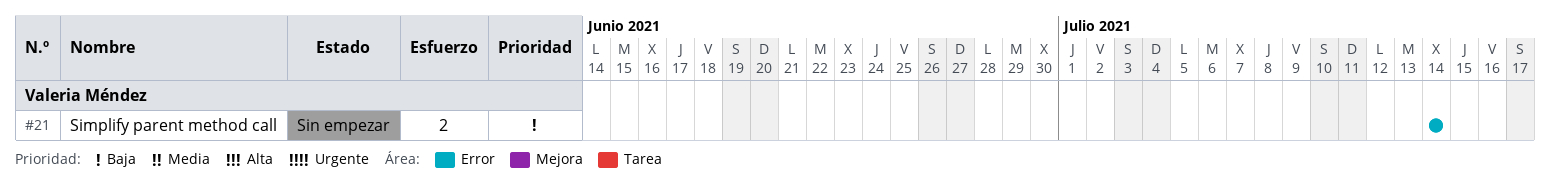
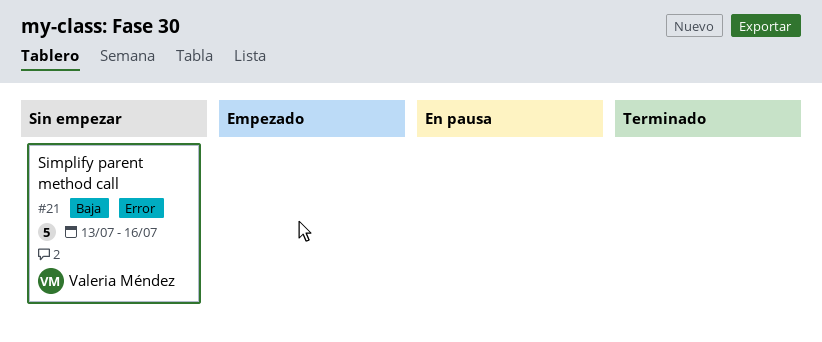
#21, estimate: 2 -> 5
#21, start: Jul 14 -> Jul 13
#21, due: Jul 14 -> Jul 16

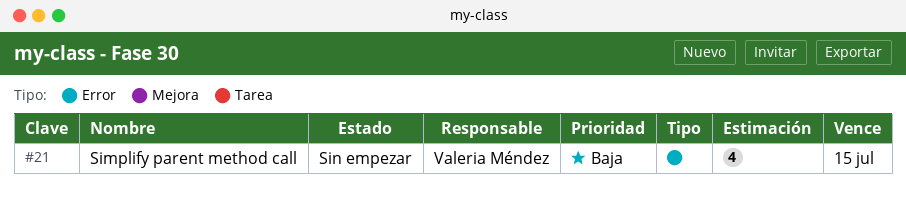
#21, estimate: 5 -> 4
#21, due: Jul 16 -> Jul 15

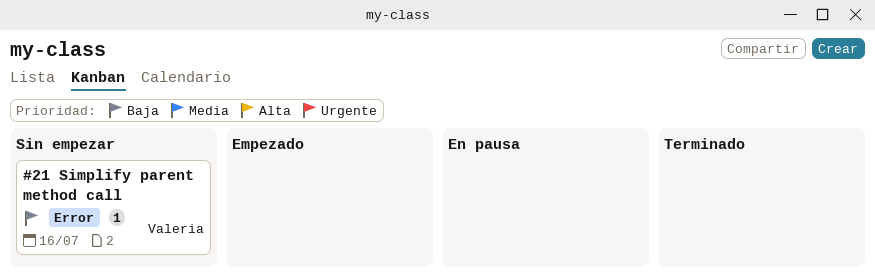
#21, estimate: 4 -> 1
#21, due: Jul 15 -> Jul 16

